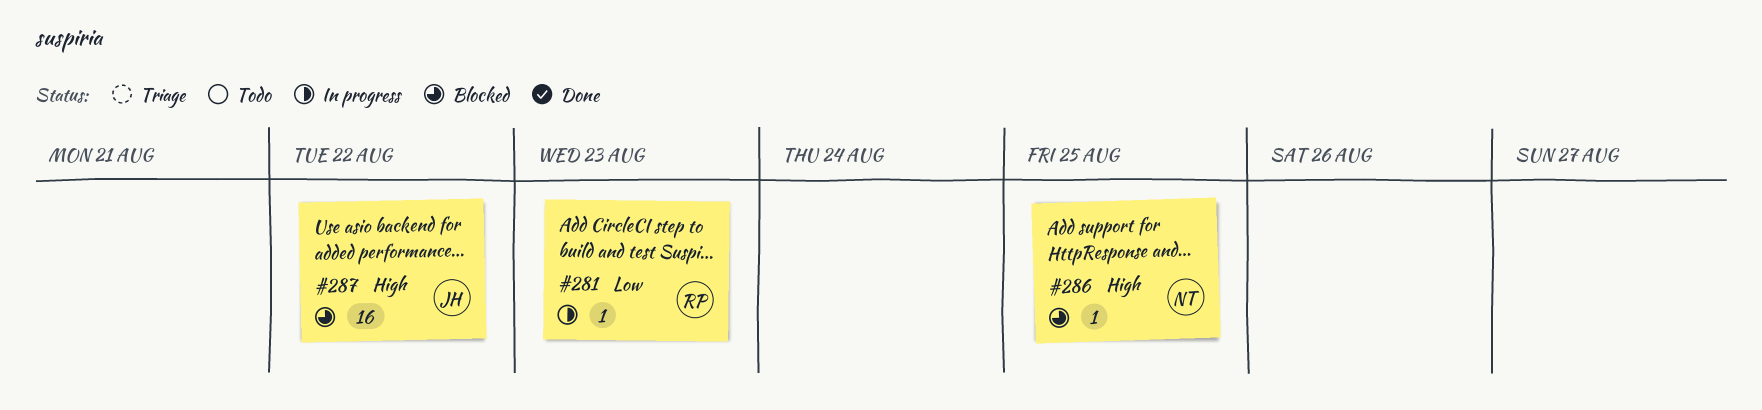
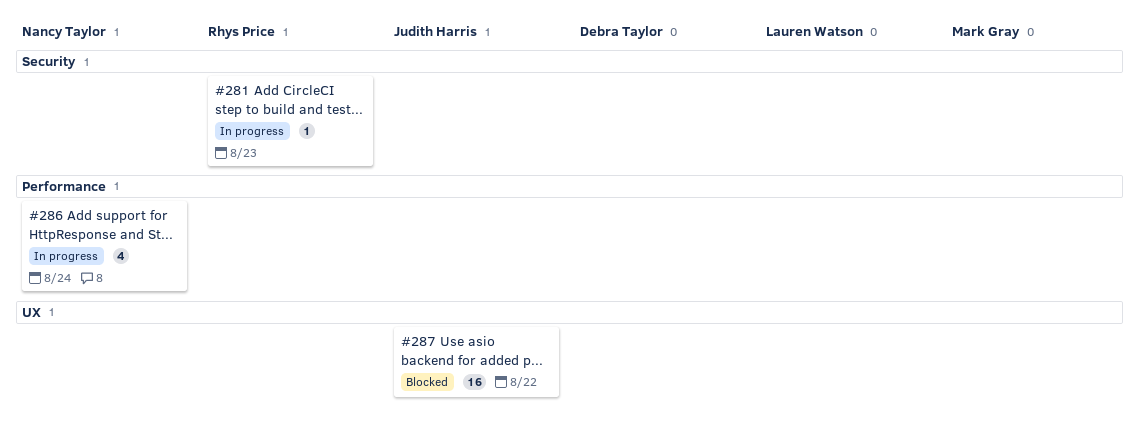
#286, status: Blocked -> In progress
#286, estimate: 1 -> 4
#286, due: Aug 25 -> Aug 24

